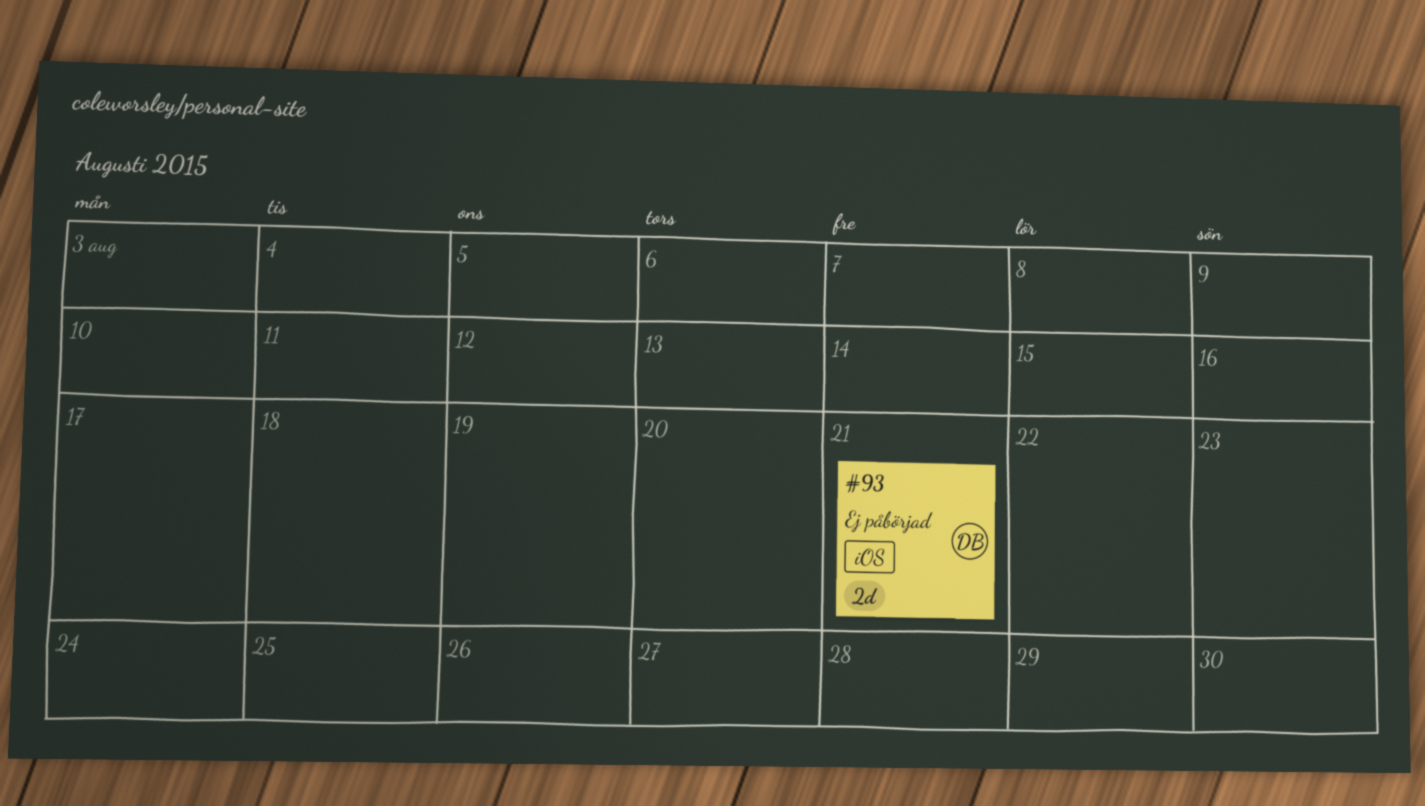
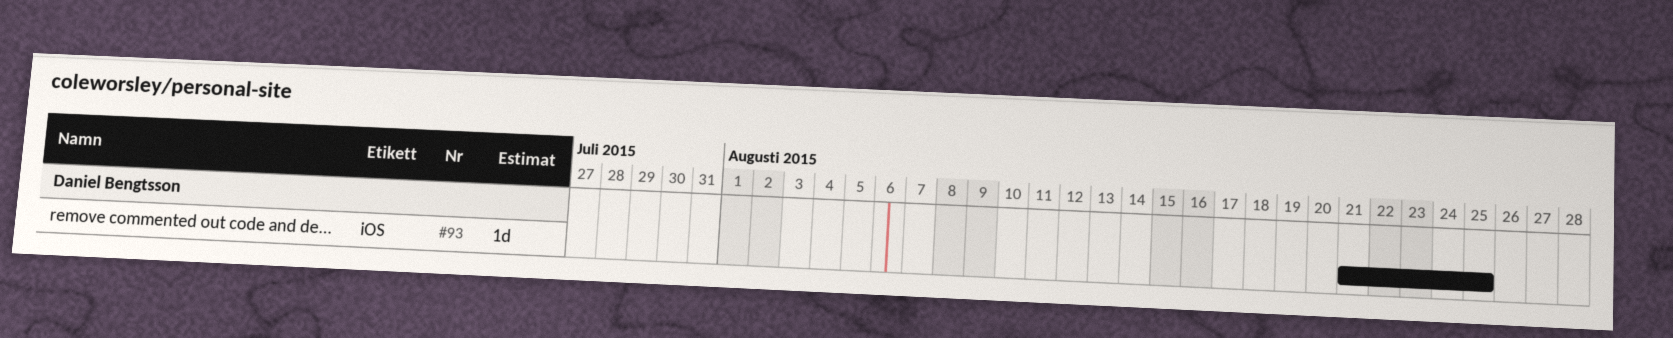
#93, estimate: 2d -> 1d
#93, due: Aug 21 -> Aug 25

